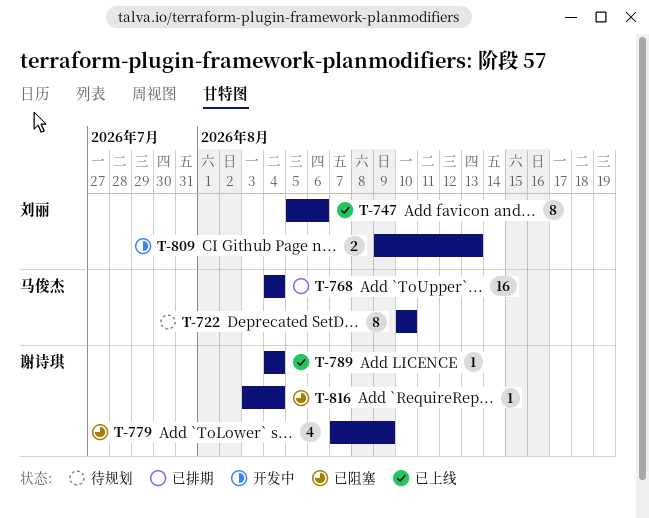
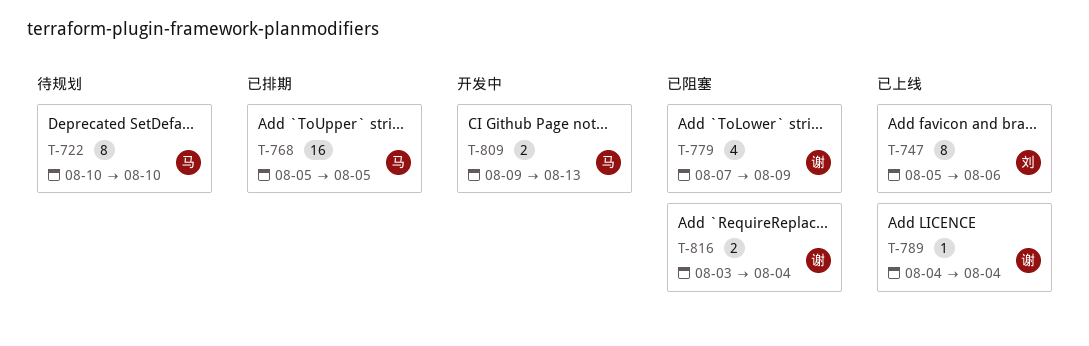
T-768, start: Aug 4 -> Aug 5
T-768, due: Aug 4 -> Aug 5
T-809, owner: 刘丽 -> 马俊杰
T-816, estimate: 1 -> 2

